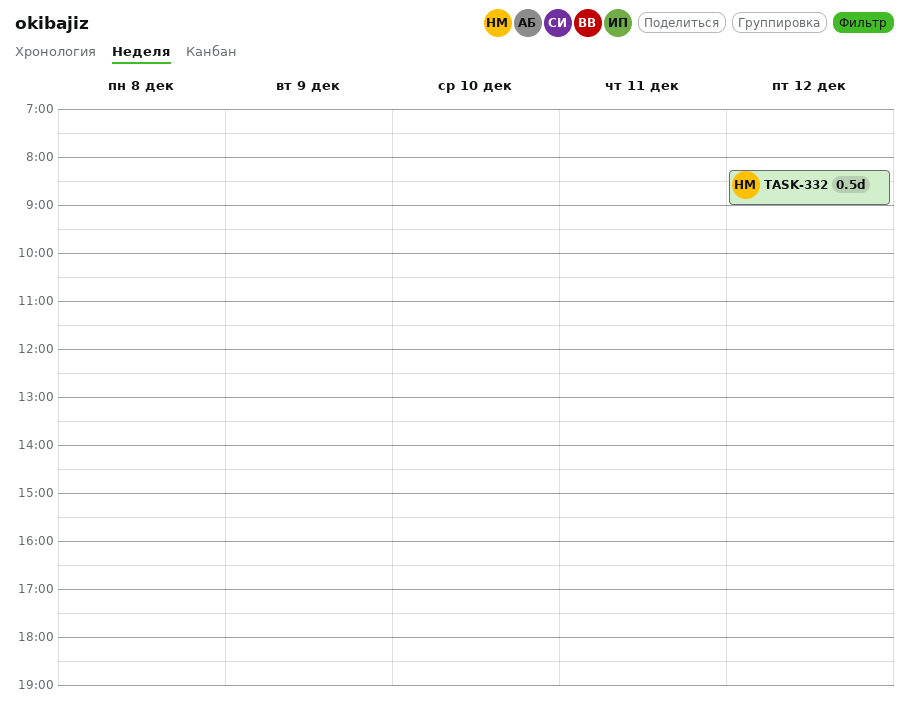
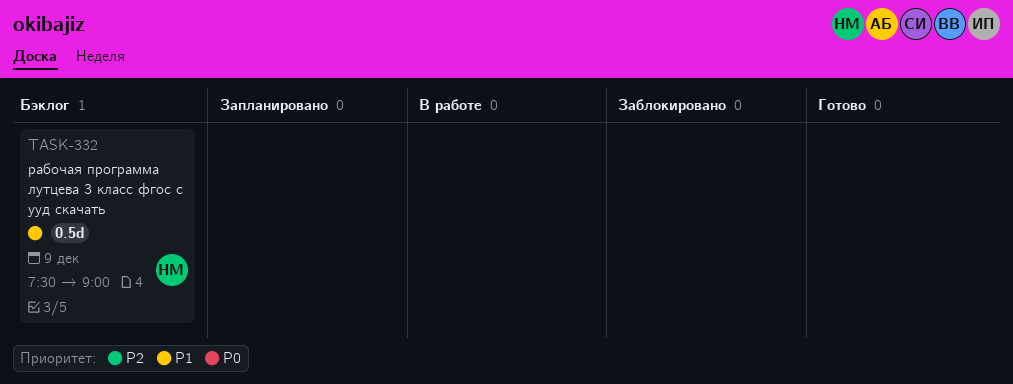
TASK-332, day: Dec 12 -> Dec 9
TASK-332, begins: 08:15 -> 07:30

